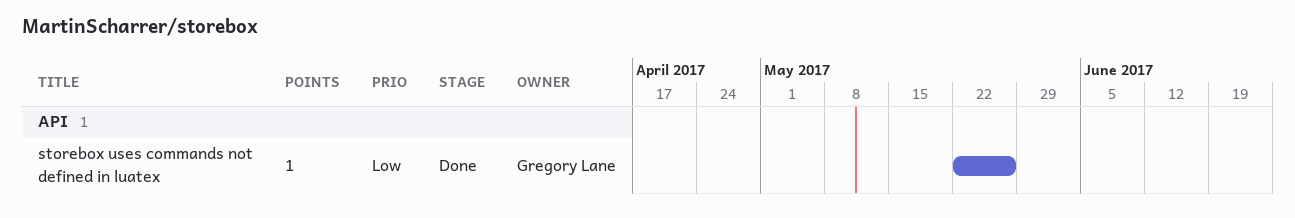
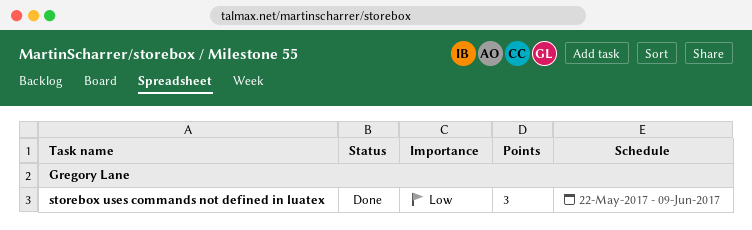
storebox uses commands not defined in luatex, estimate: 1 -> 3
storebox uses commands not defined in luatex, due: May 26 -> Jun 9

